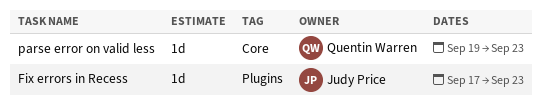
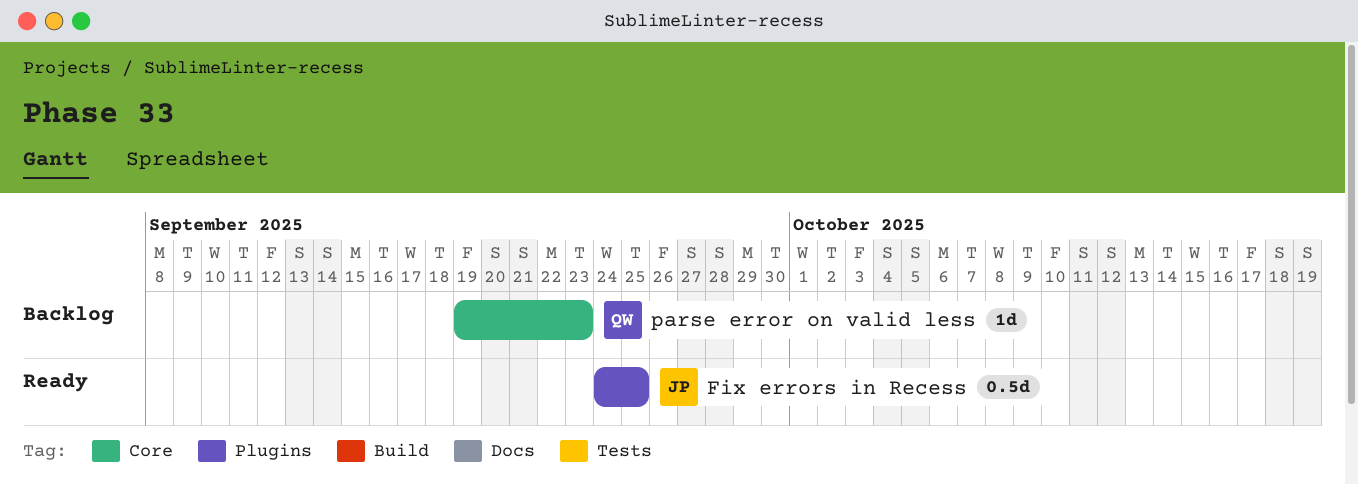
Fix errors in Recess, estimate: 1d -> 0.5d
Fix errors in Recess, start: Sep 17 -> Sep 24
Fix errors in Recess, due: Sep 23 -> Sep 25

